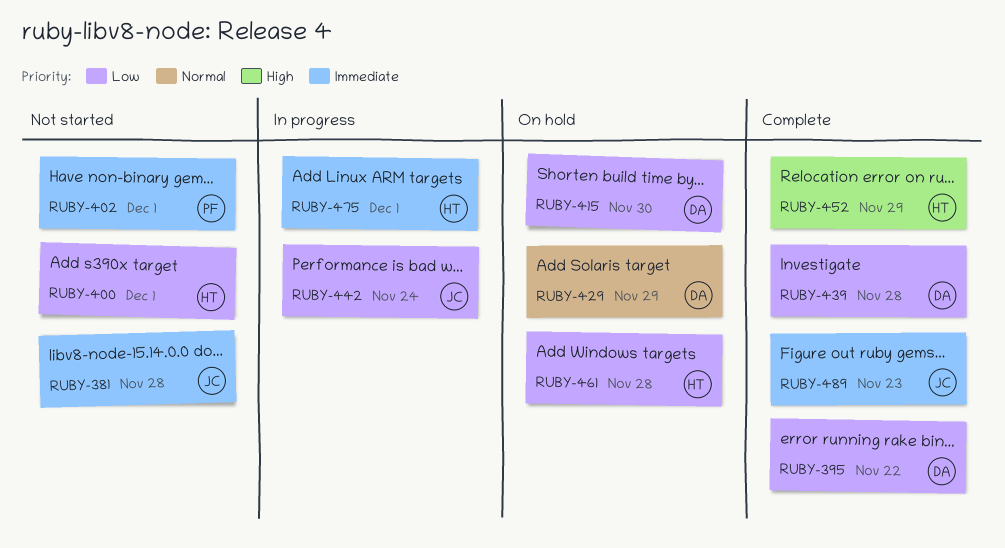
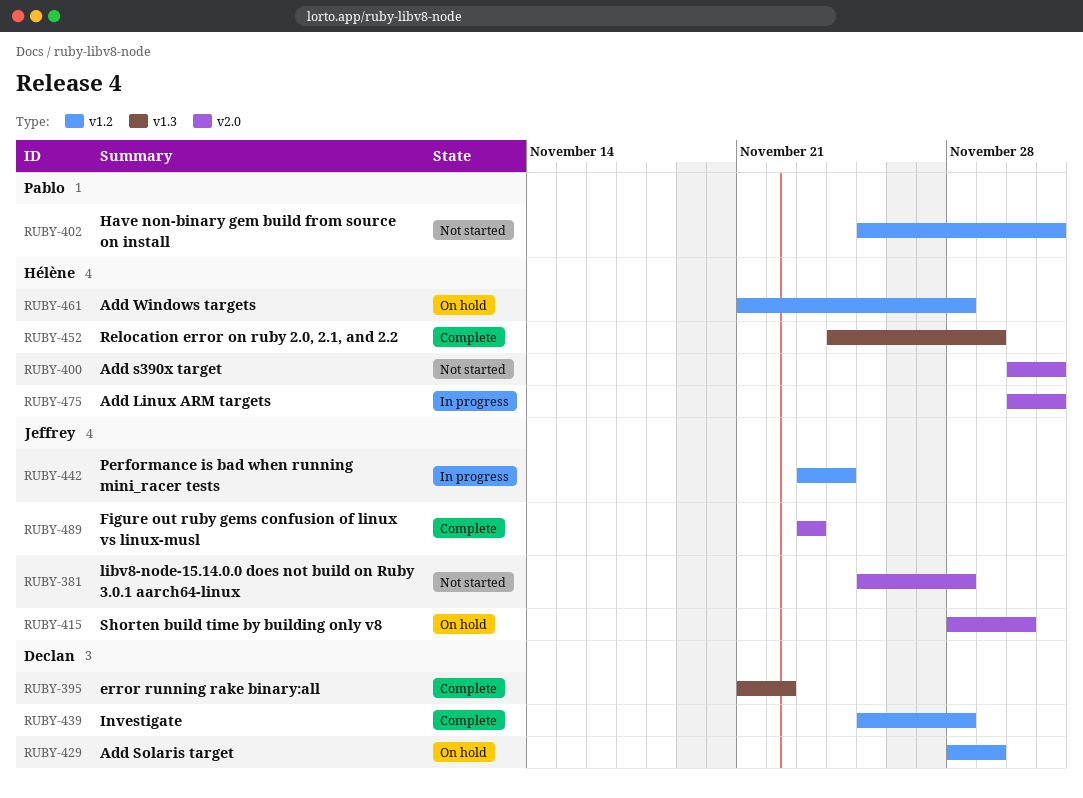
RUBY-415, owner: Declan -> Jeffrey

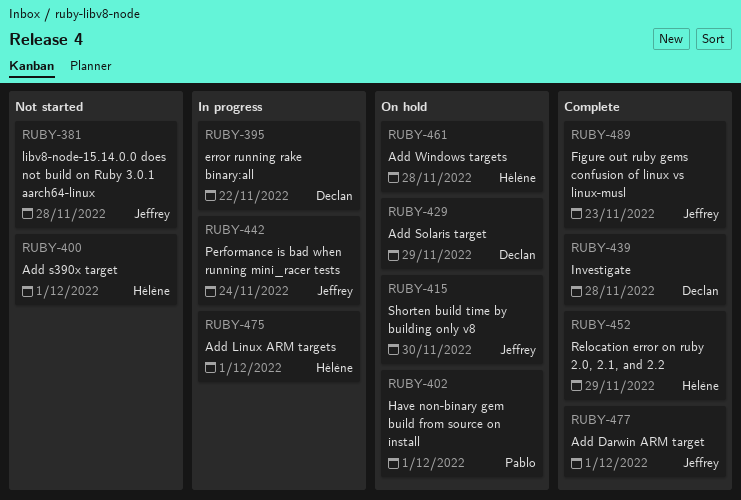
RUBY-395, status: Complete -> In progress
RUBY-402, status: Not started -> On hold
RUBY-477: none -> present

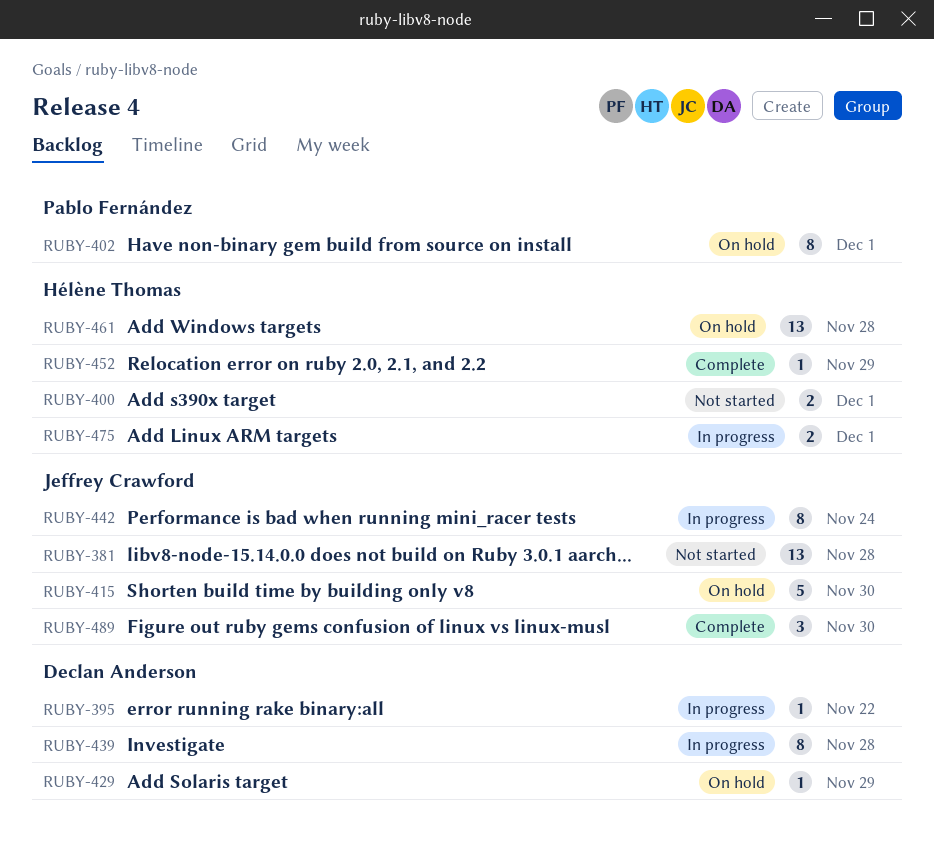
RUBY-439, status: Complete -> In progress
RUBY-477: present -> none
RUBY-489, due: Nov 23 -> Nov 30

